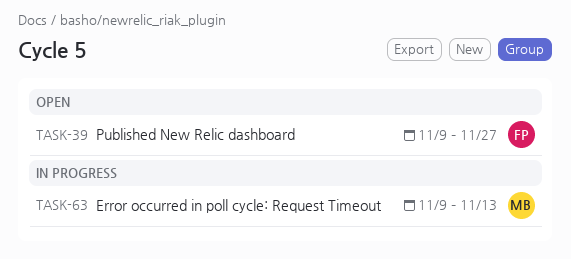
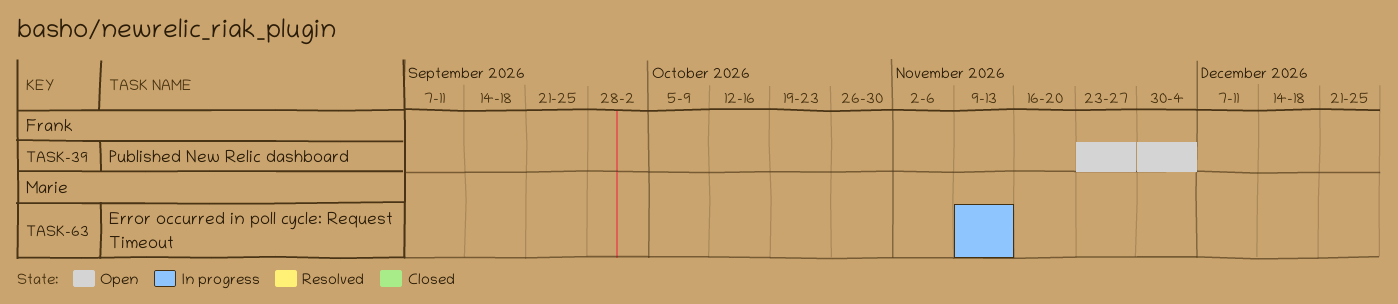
TASK-39, start: Nov 9 -> Nov 23
TASK-39, due: Nov 27 -> Dec 4

